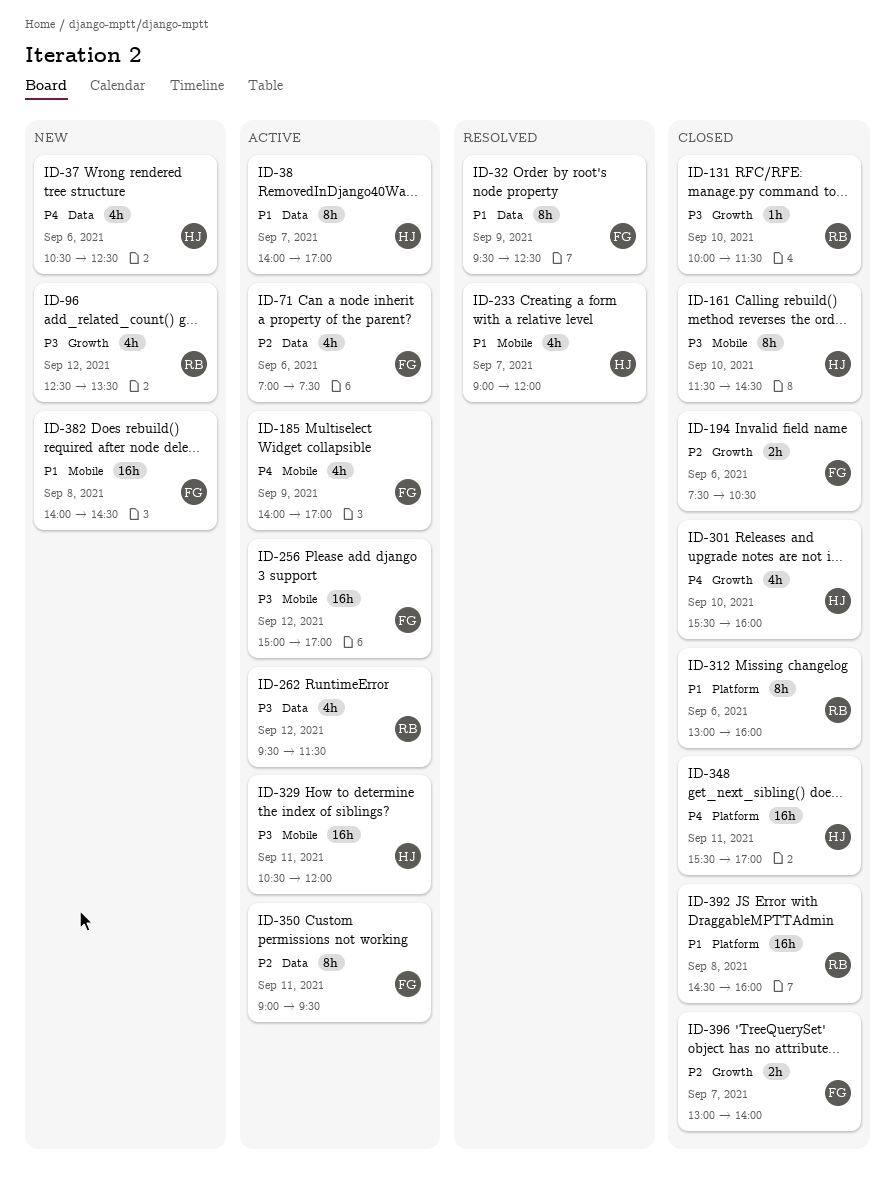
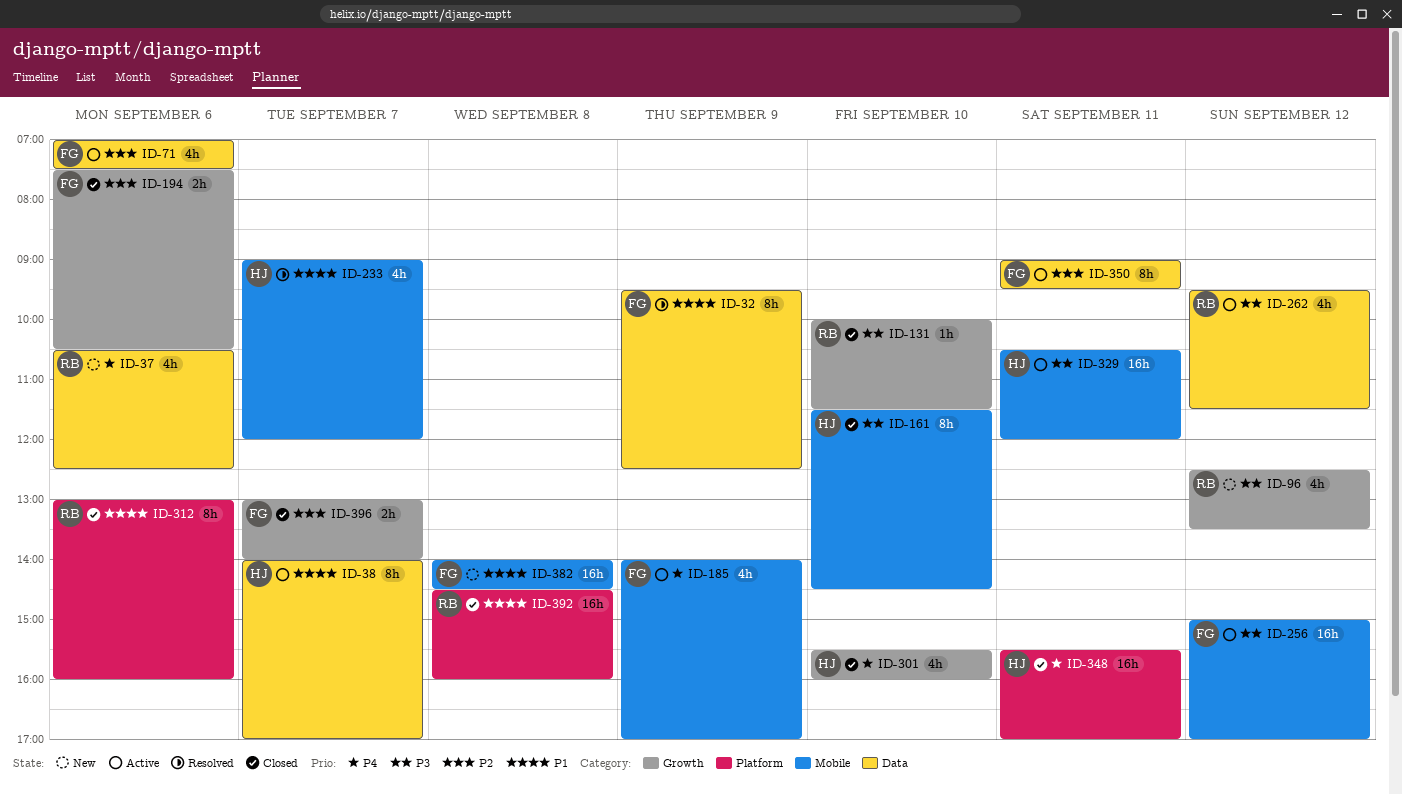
ID-37, owner: HJ -> RB

